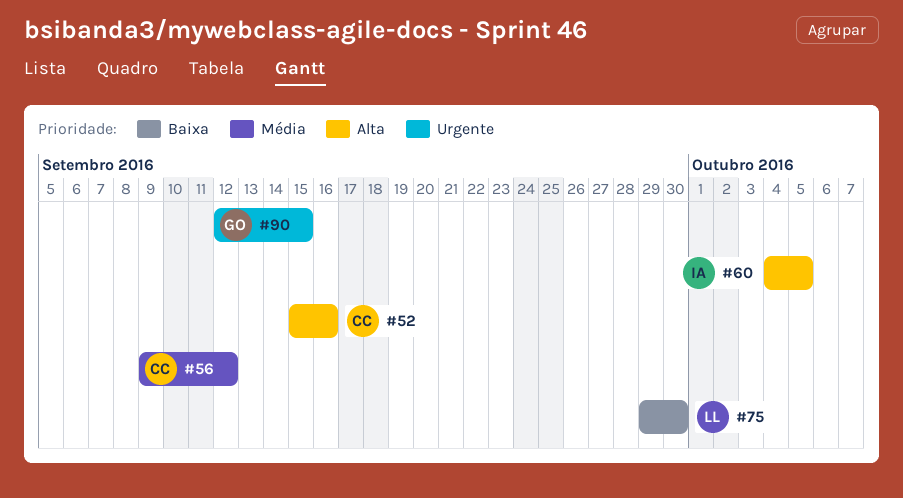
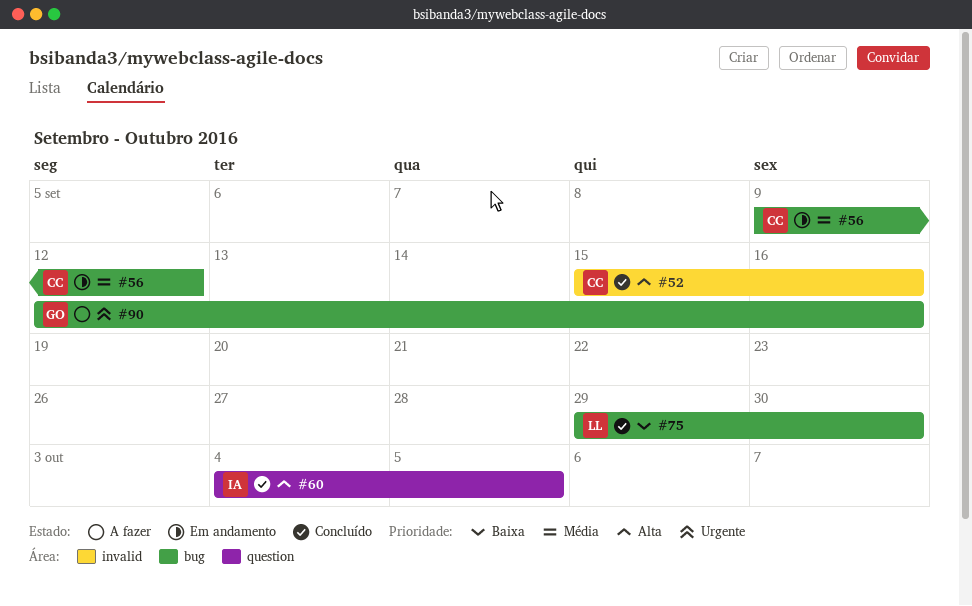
#90, due: Sep 15 -> Sep 16

